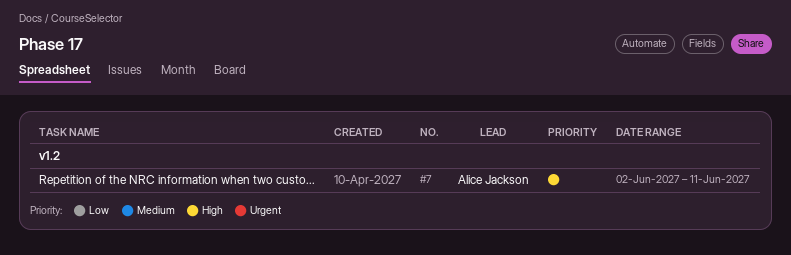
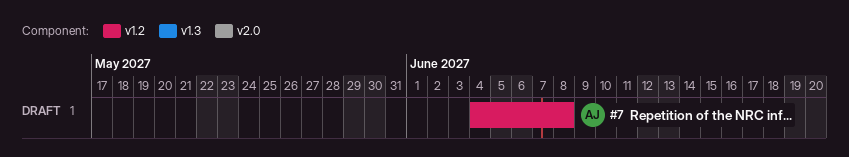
#7, start: Jun 2 -> Jun 4
#7, due: Jun 11 -> Jun 8

